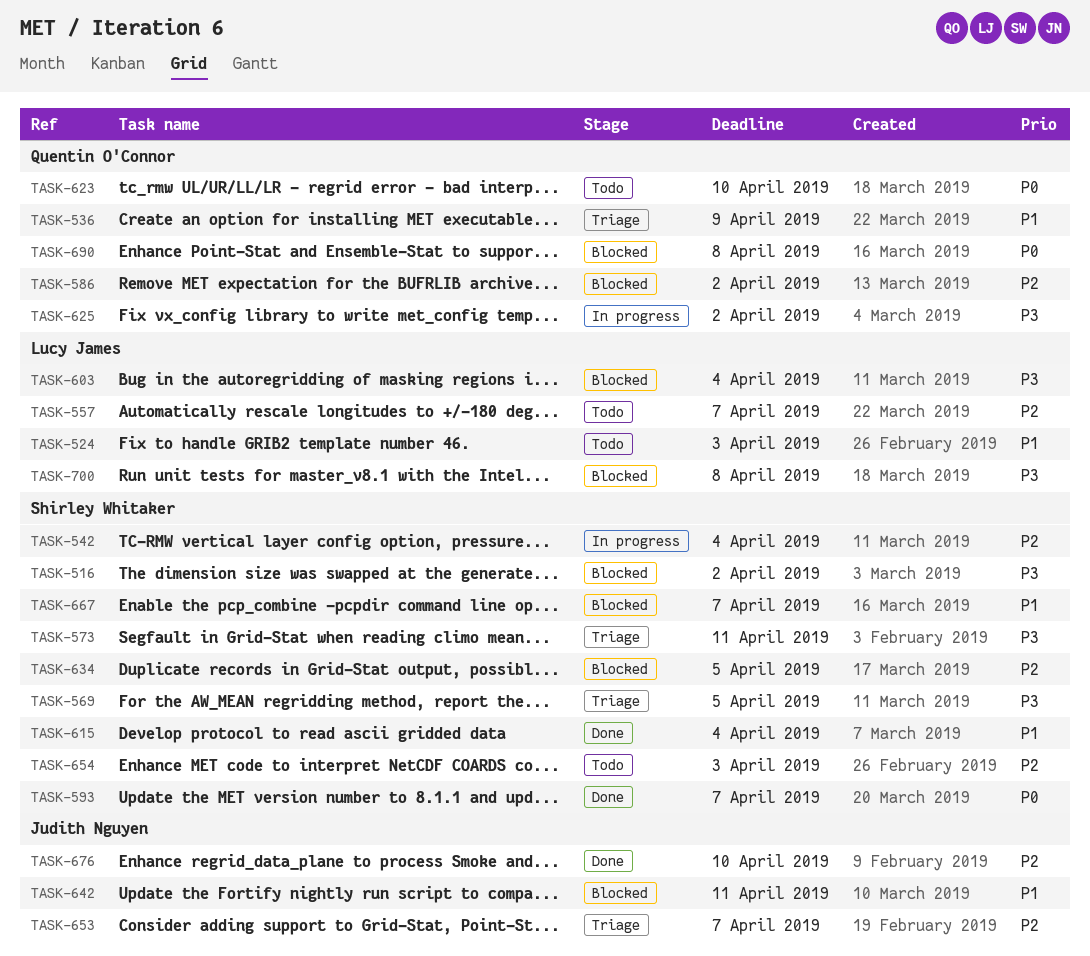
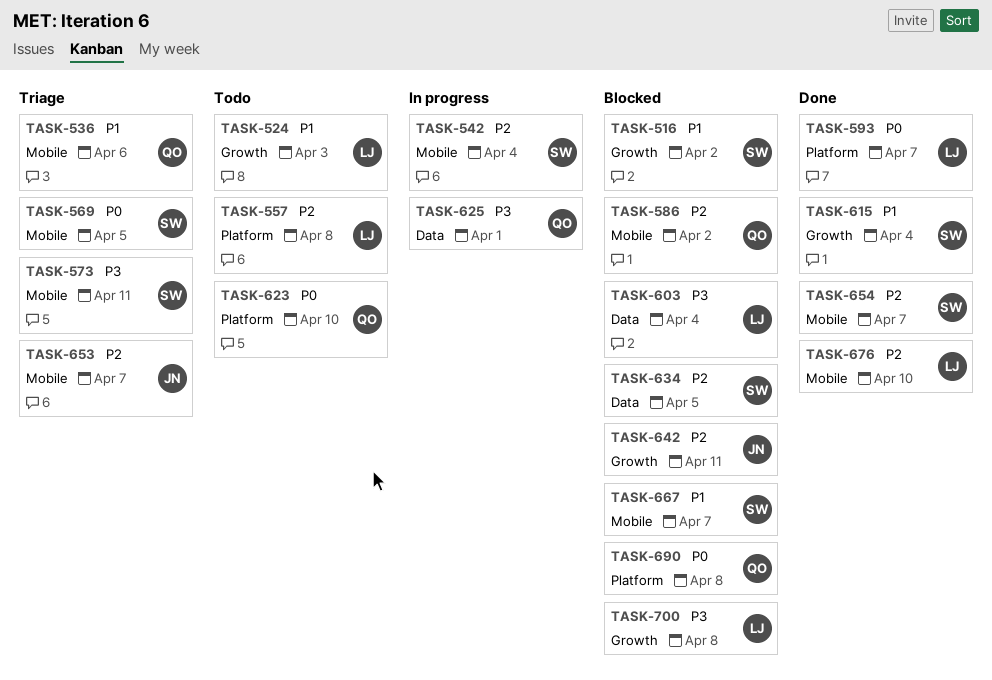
TASK-516, priority: P3 -> P1
TASK-536, due: Apr 9 -> Apr 6
TASK-557, due: Apr 7 -> Apr 8
TASK-569, priority: P3 -> P0
TASK-593, owner: Shirley Whitaker -> Lucy James
TASK-625, due: Apr 2 -> Apr 1
TASK-642, priority: P1 -> P2
TASK-654, status: Todo -> Done
TASK-654, due: Apr 3 -> Apr 7
TASK-676, owner: Judith Nguyen -> Lucy James

